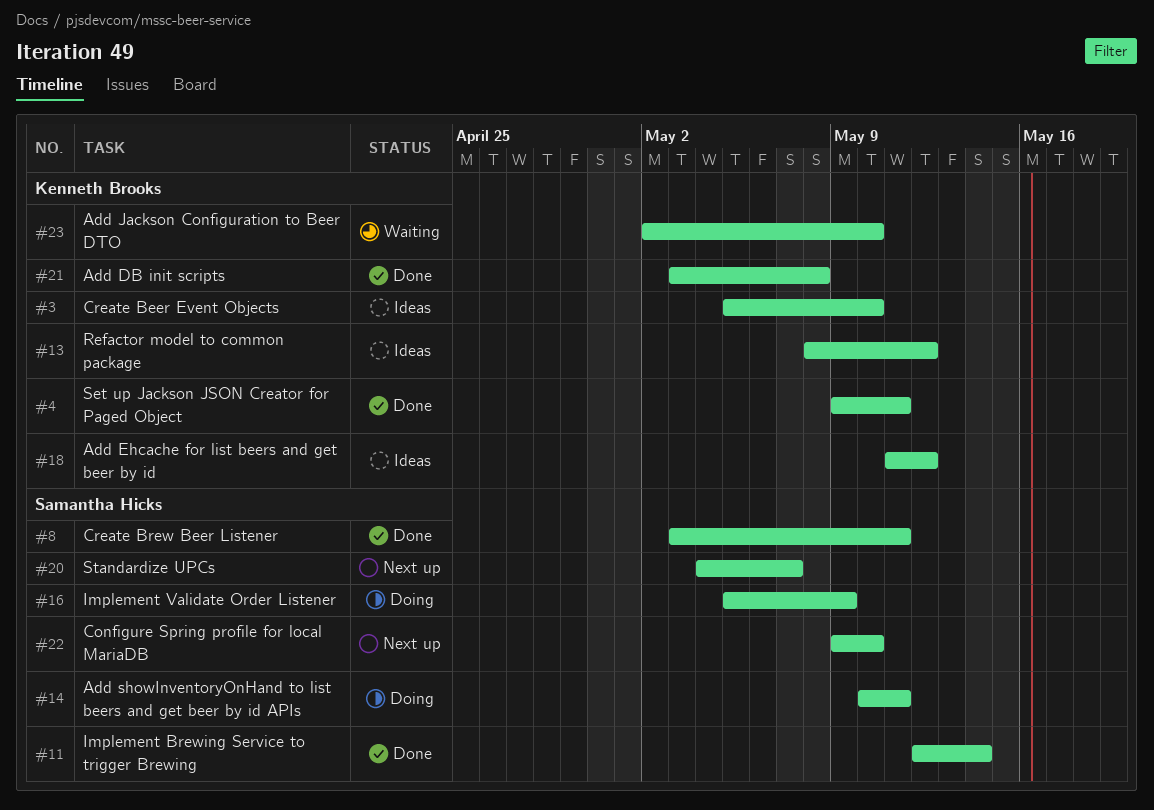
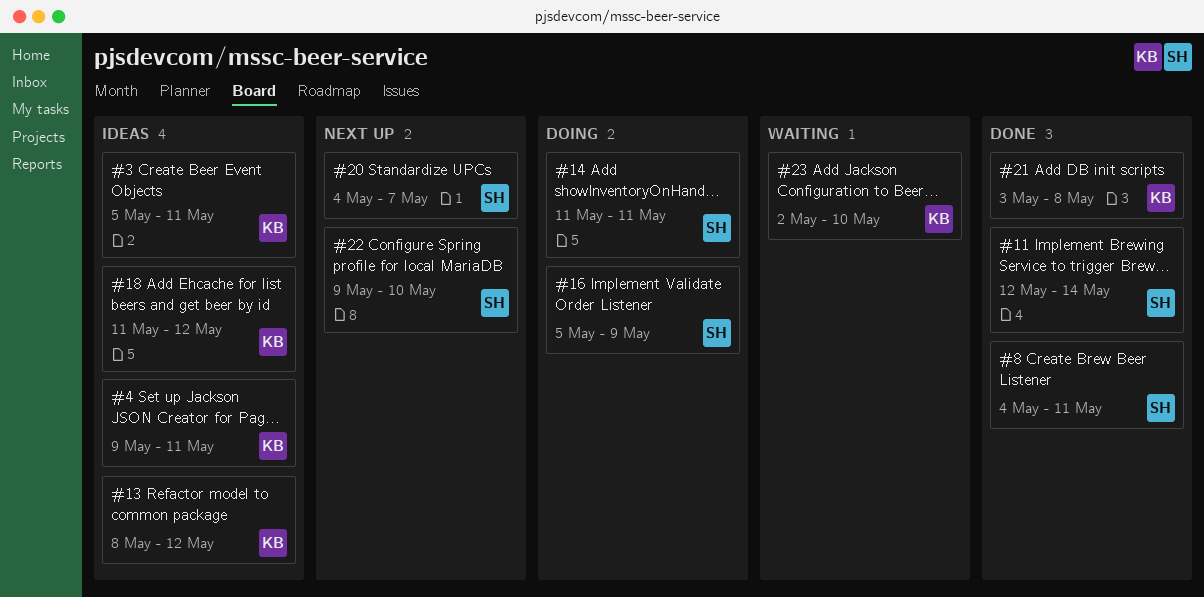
#3, due: May 10 -> May 11
#4, status: Done -> Ideas
#8, start: May 3 -> May 4
#14, start: May 10 -> May 11

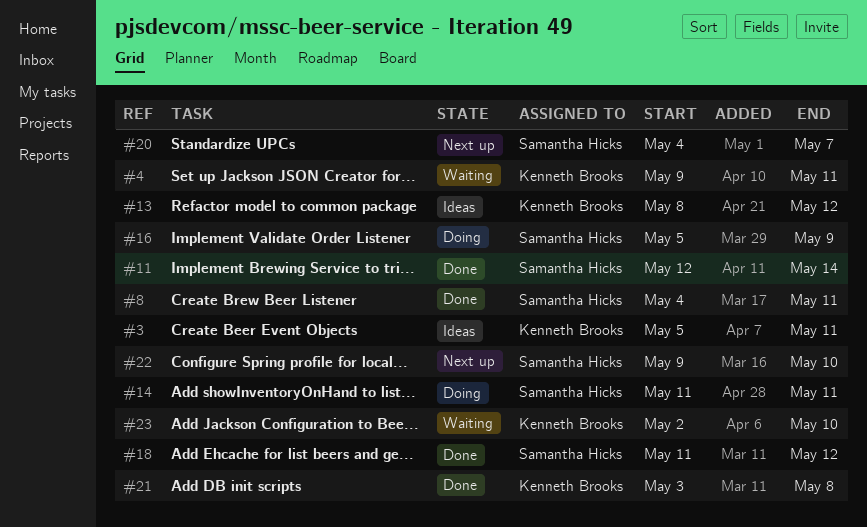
#4, status: Ideas -> Waiting
#18, status: Ideas -> Done
#18, owner: Kenneth Brooks -> Samantha Hicks

